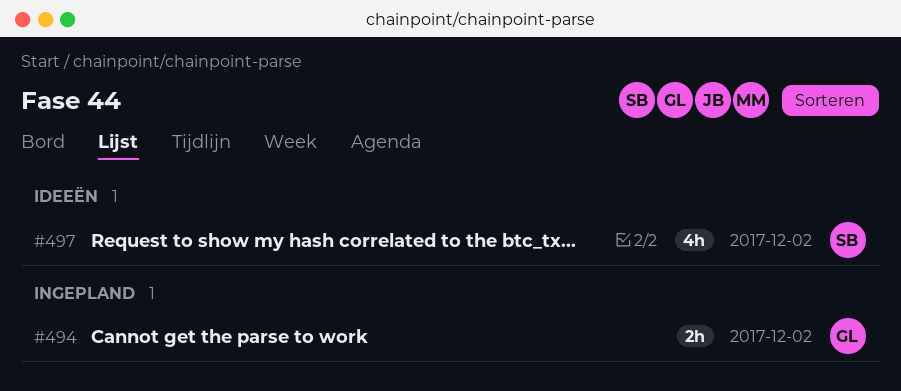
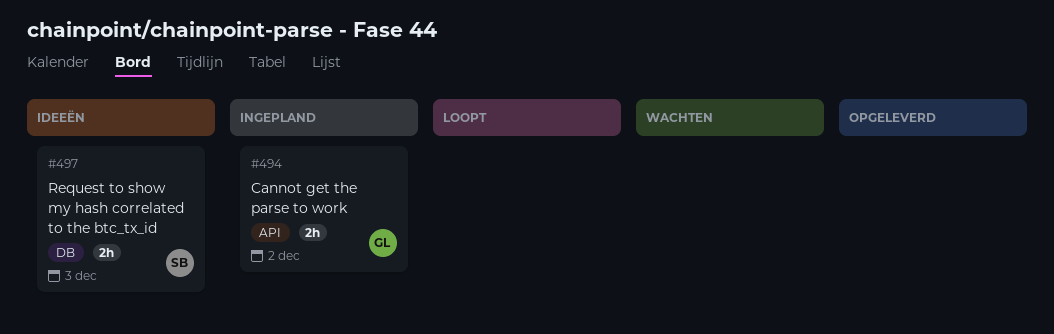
#497, estimate: 4h -> 2h
#497, due: Dec 2 -> Dec 3

